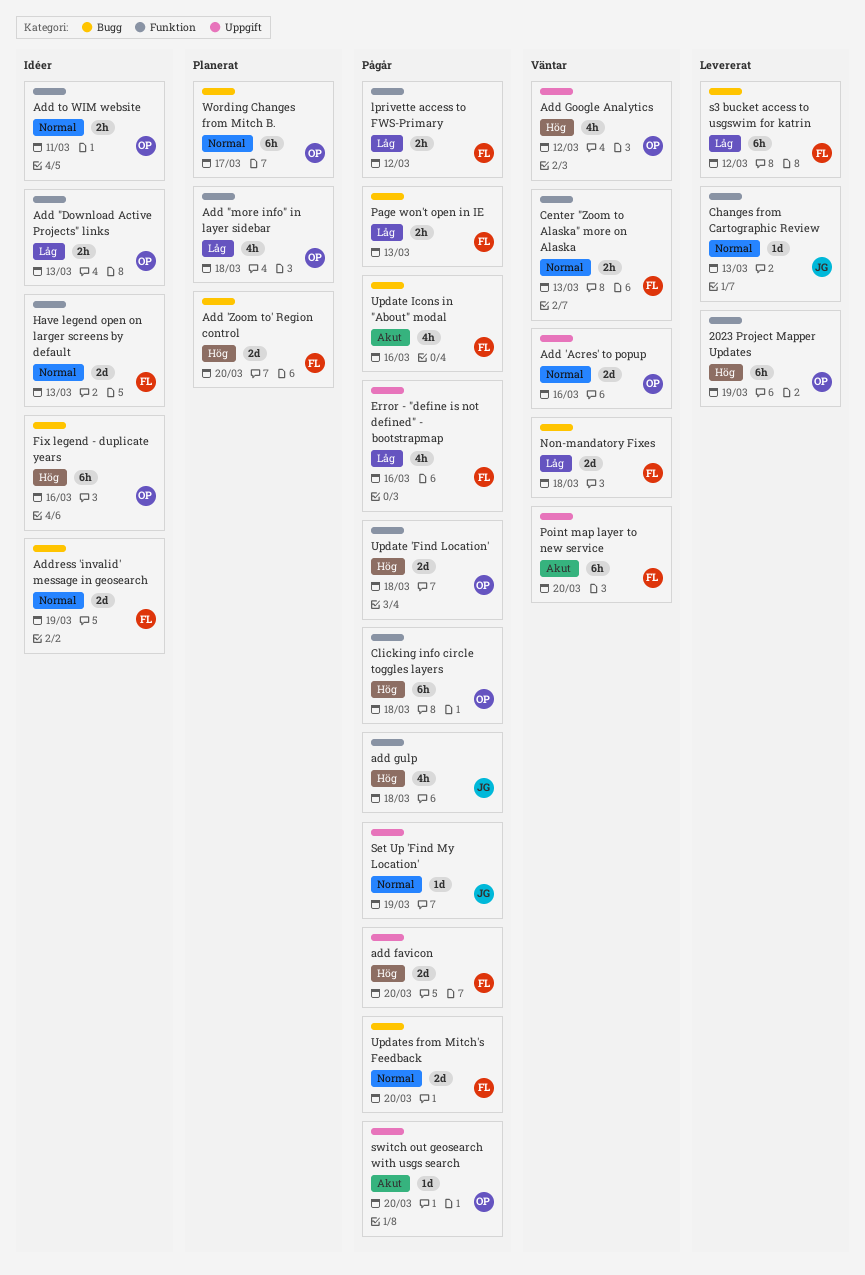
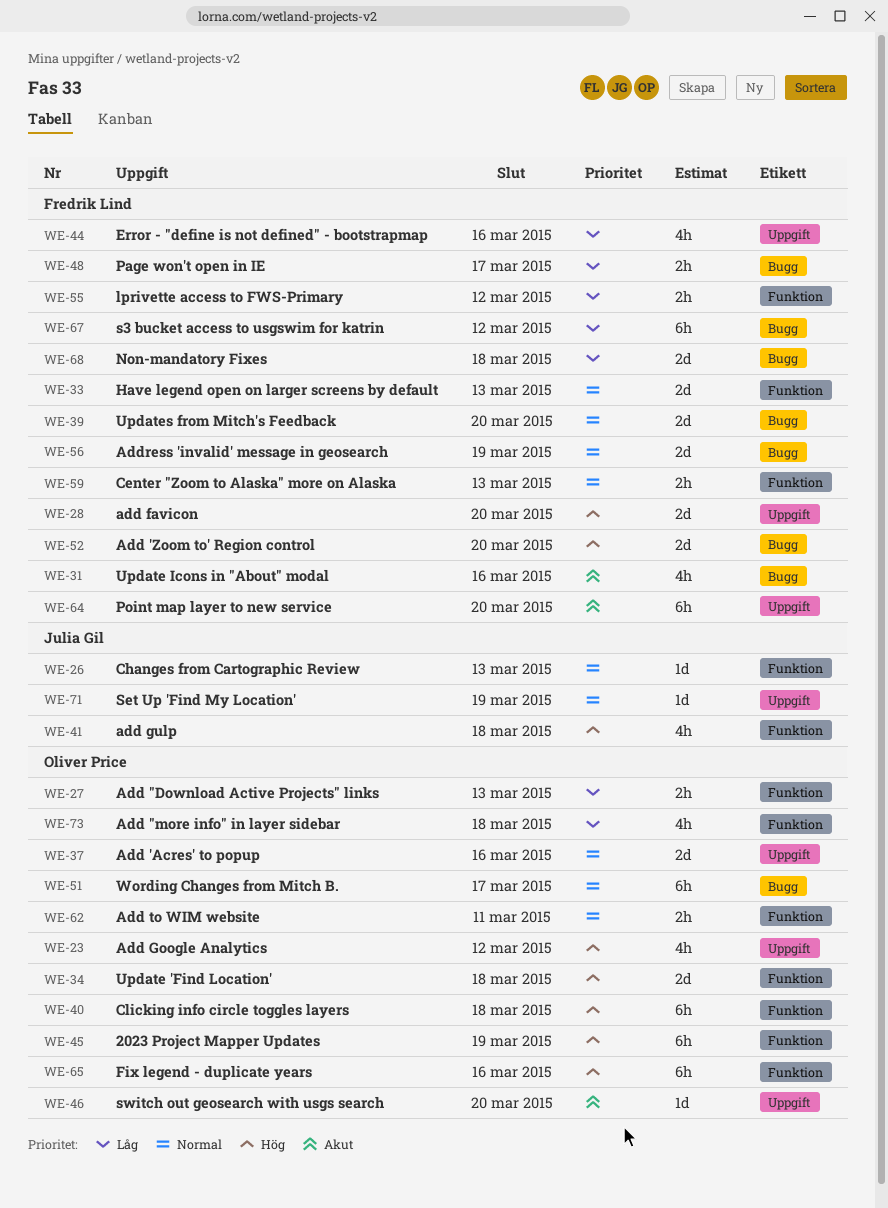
Fix legend - duplicate years, label: Bugg -> Funktion
Page won't open in IE, due: Mar 13 -> Mar 17

